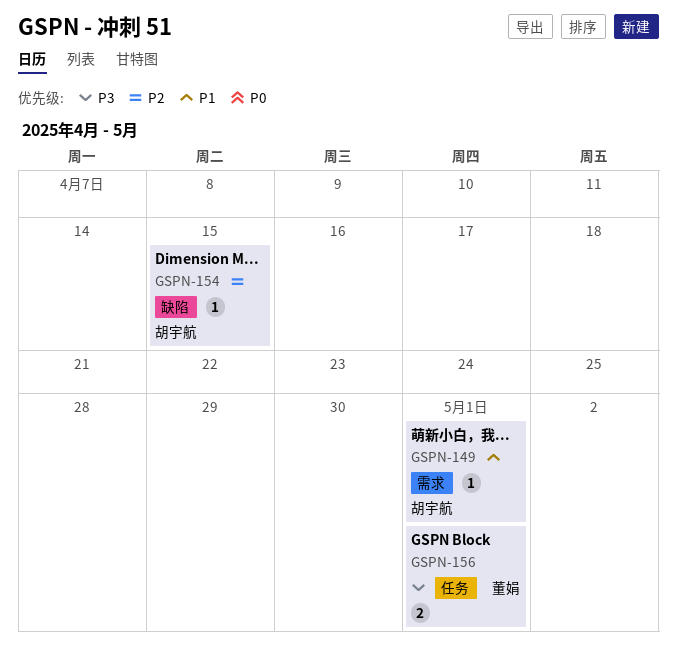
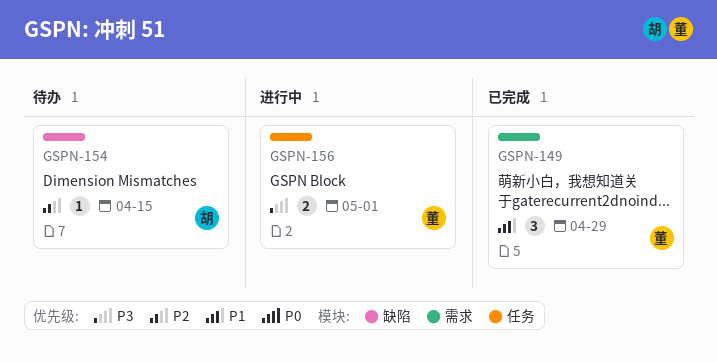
GSPN-149, owner: 胡宇航 -> 董娟
GSPN-149, estimate: 1 -> 3
GSPN-149, due: May 1 -> Apr 29

